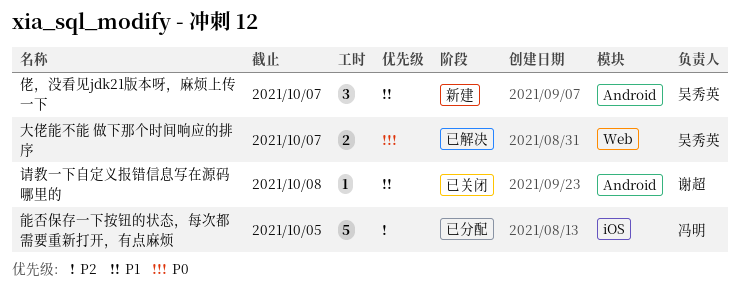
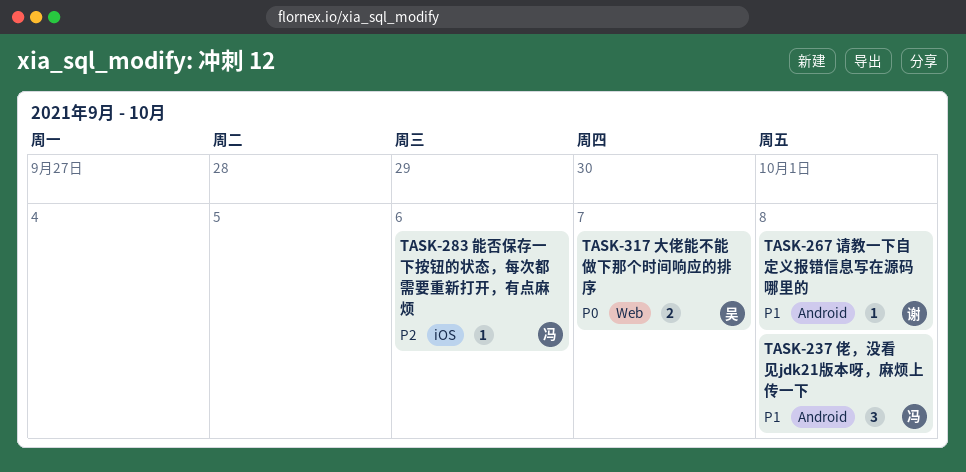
佬，没看见jdk21版本呀，麻烦上传一下, owner: 吴秀英 -> 冯明
佬，没看见jdk21版本呀，麻烦上传一下, due: Oct 7 -> Oct 8
能否保存一下按钮的状态，每次都需要重新打开，有点麻烦, estimate: 5 -> 1
能否保存一下按钮的状态，每次都需要重新打开，有点麻烦, due: Oct 5 -> Oct 6

